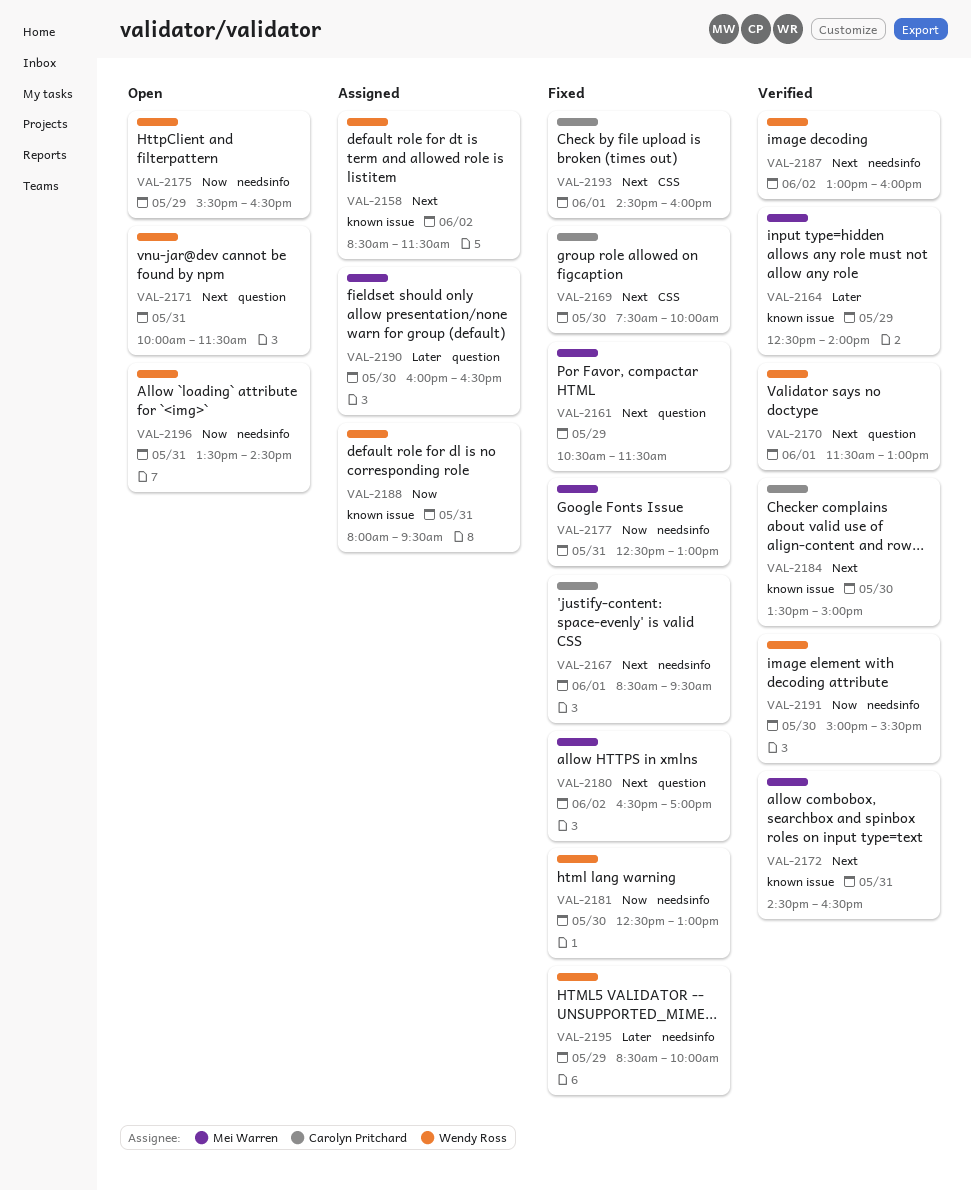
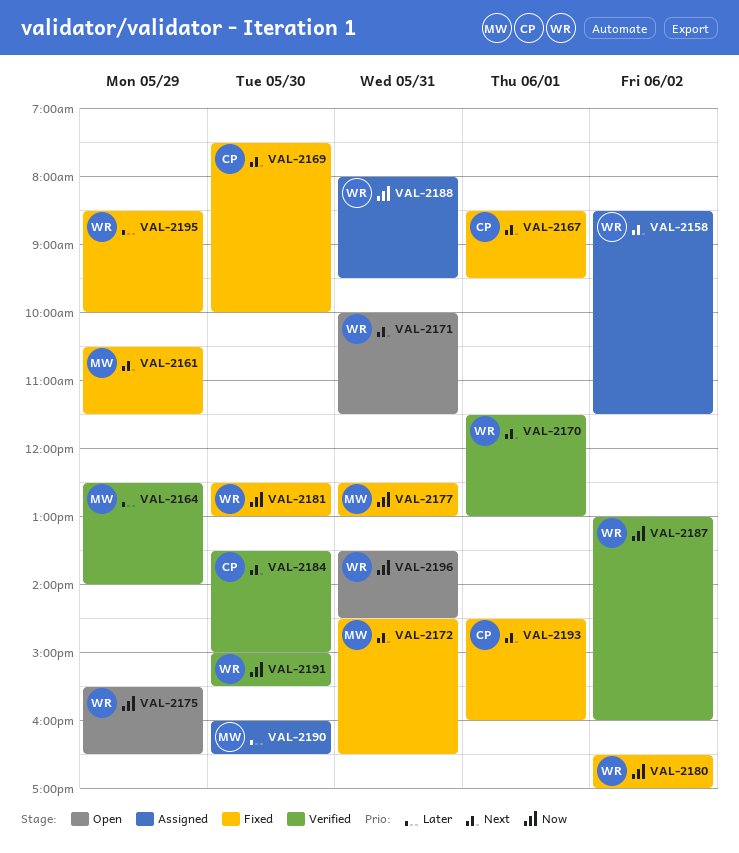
VAL-2172, status: Verified -> Fixed
VAL-2180, owner: Mei Warren -> Wendy Ross
VAL-2180, priority: Next -> Now
VAL-2187, priority: Next -> Now

